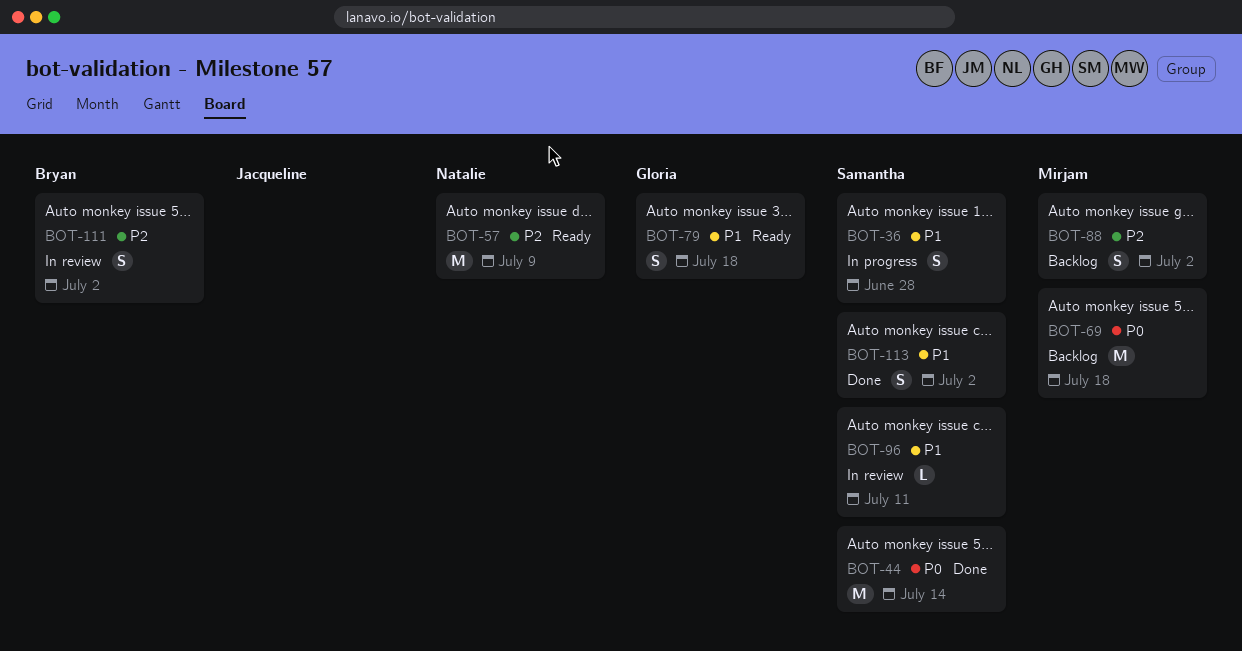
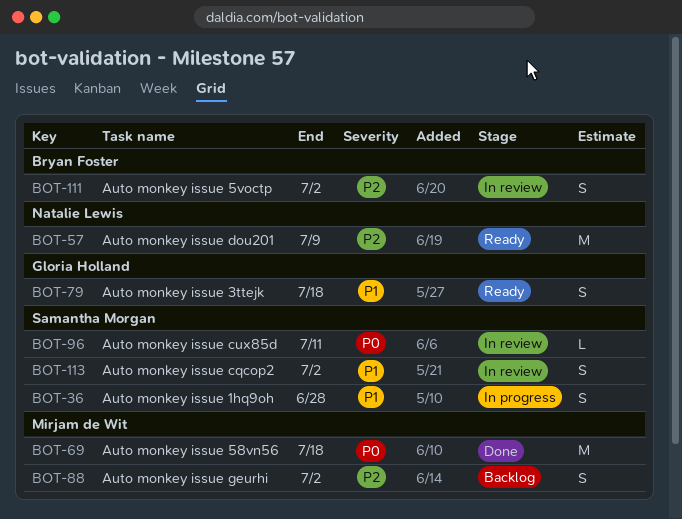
BOT-44: present -> none
BOT-69, status: Backlog -> Done
BOT-96, priority: P1 -> P0
BOT-113, status: Done -> In review

